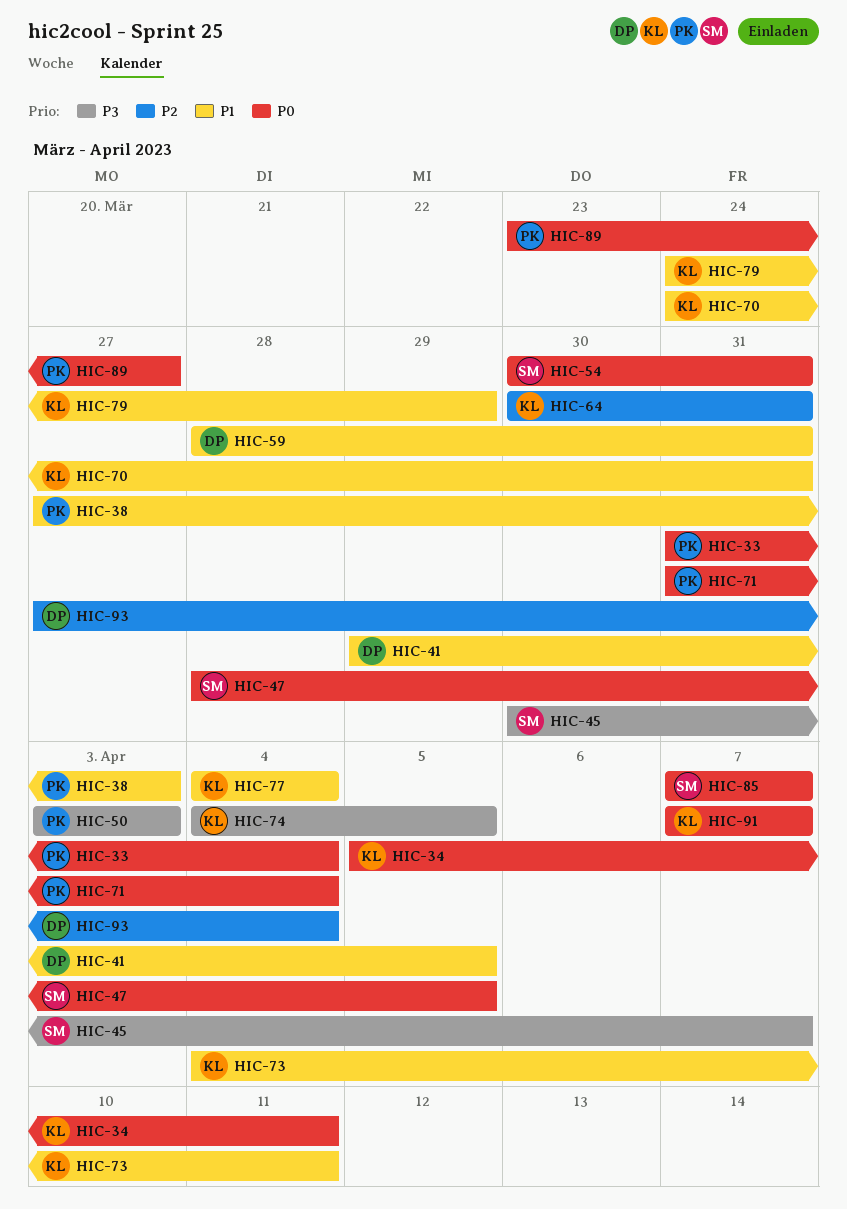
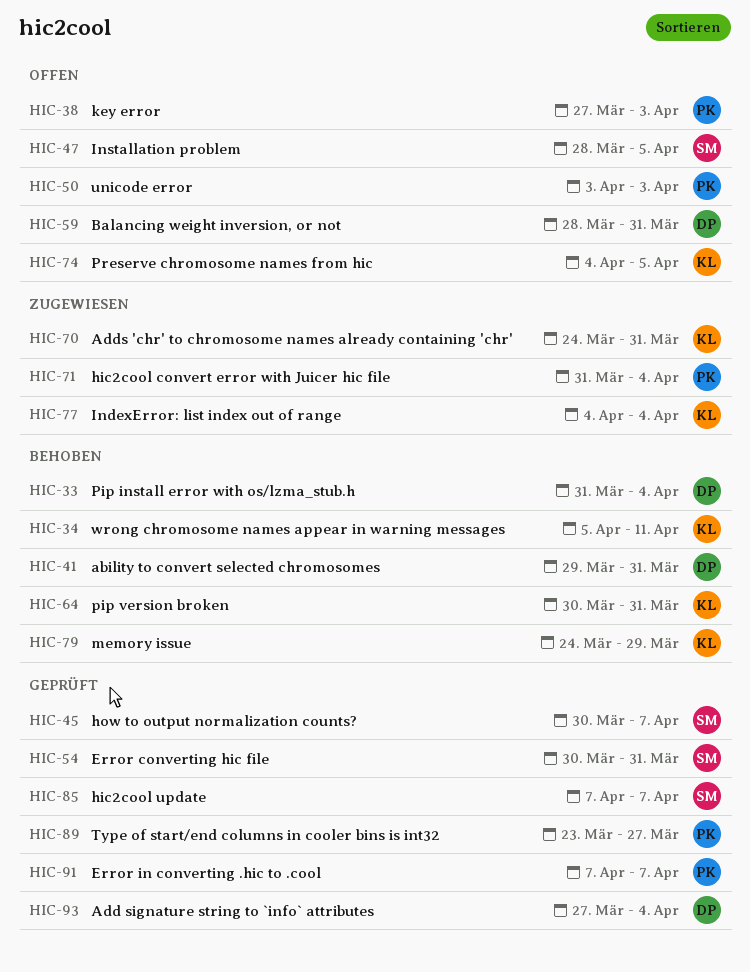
HIC-33, owner: PK -> DP
HIC-41, due: Apr 5 -> Mar 31
HIC-73: present -> none
HIC-91, owner: KL -> PK

